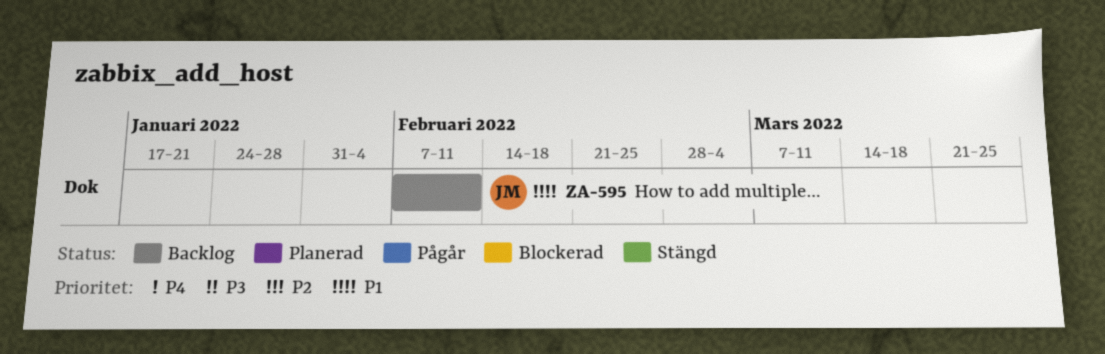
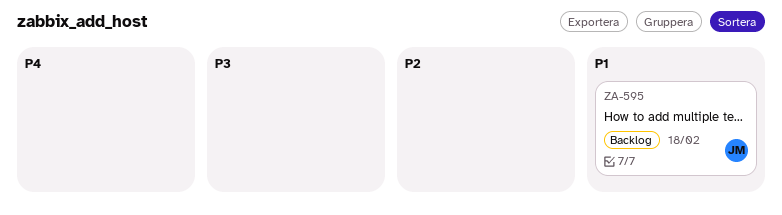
ZA-595, due: Feb 11 -> Feb 18

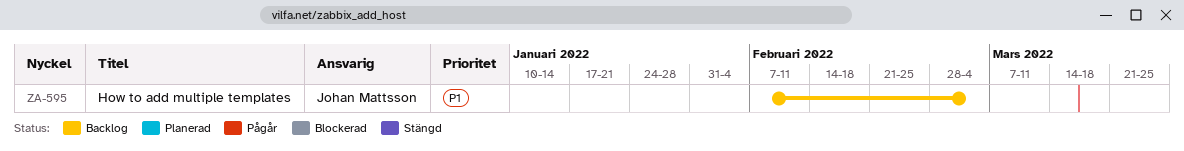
ZA-595, due: Feb 18 -> Mar 4

